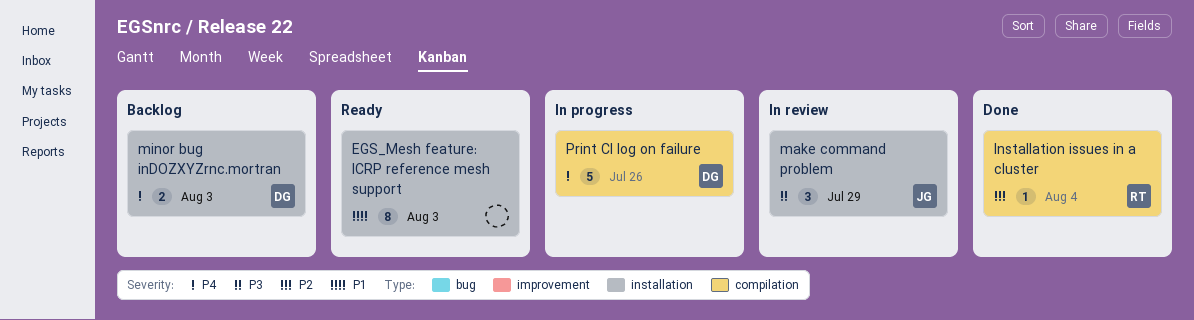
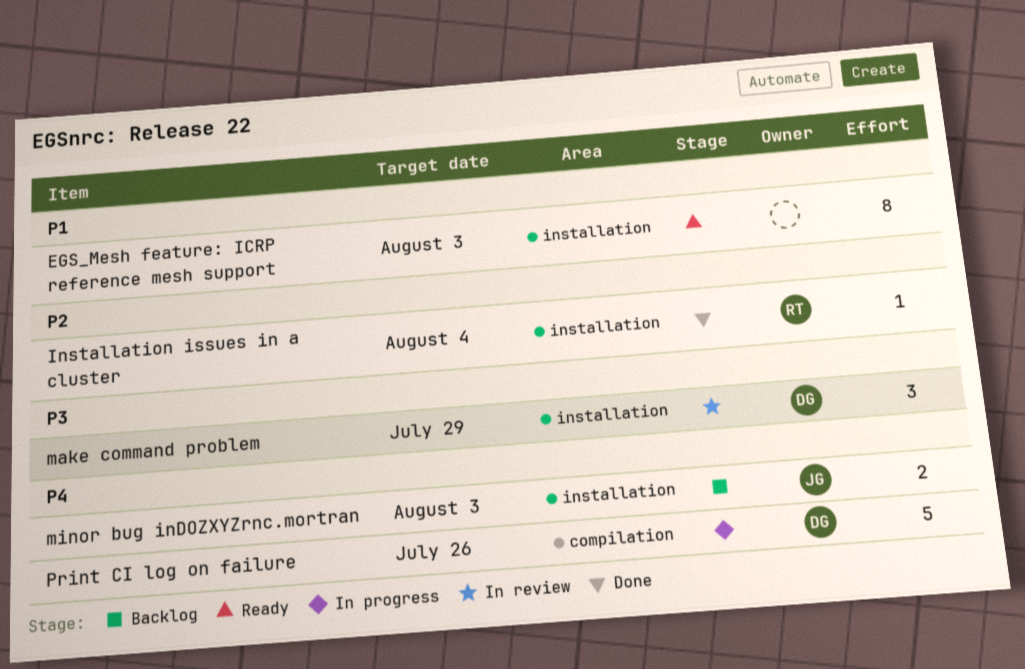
Installation issues in a cluster, label: compilation -> installation
make command problem, owner: JG -> DG
minor bug inDOZXYZrnc.mortran, owner: DG -> JG

